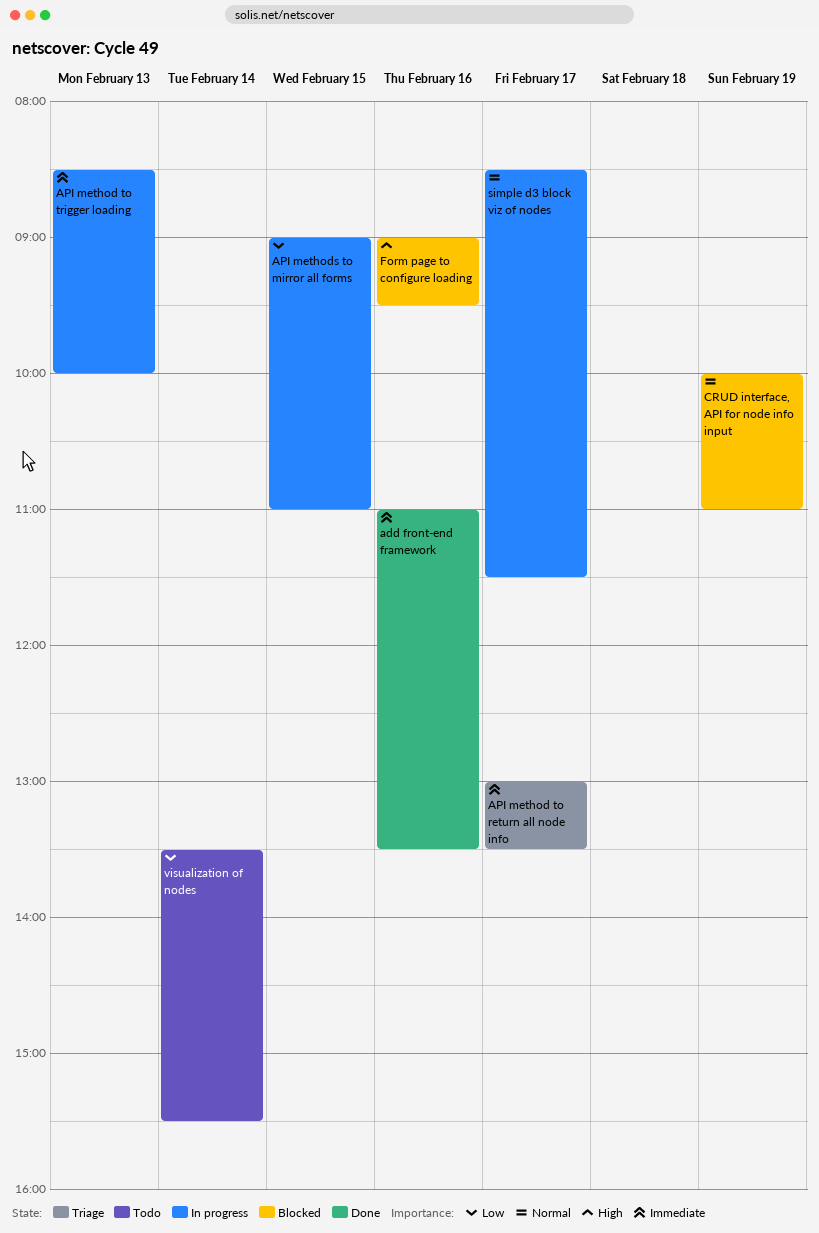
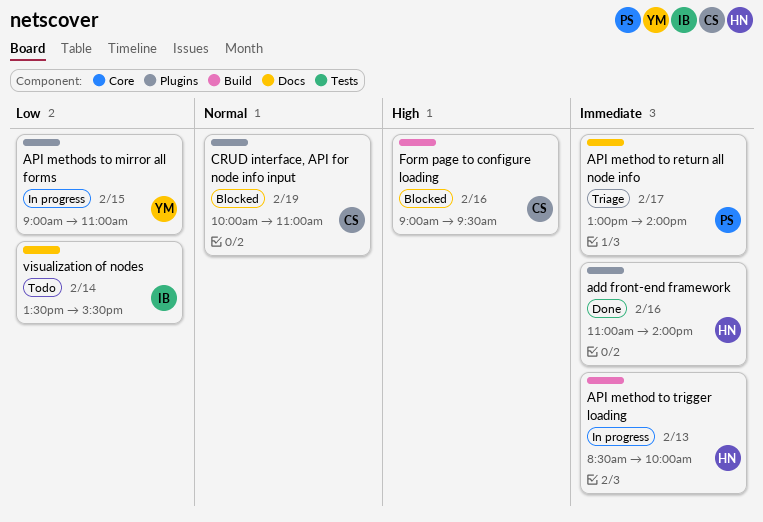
add front-end framework, ends: 13:30 -> 14:00
API method to return all node info, ends: 13:30 -> 14:00
simple d3 block viz of nodes: present -> none

